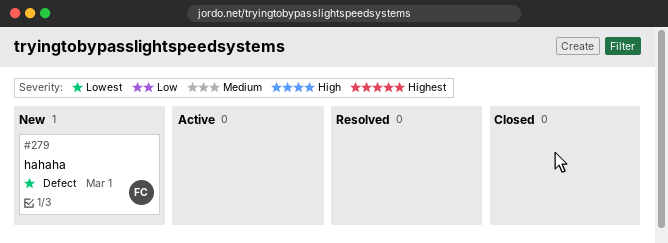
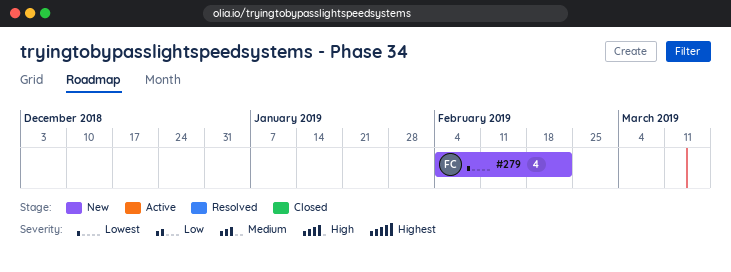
#279, due: Mar 1 -> Feb 22

